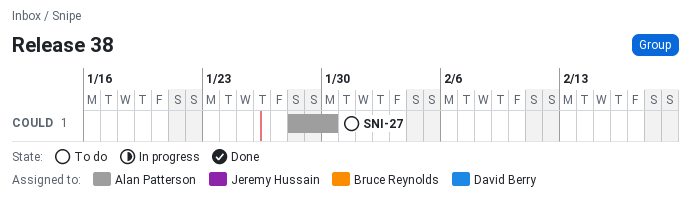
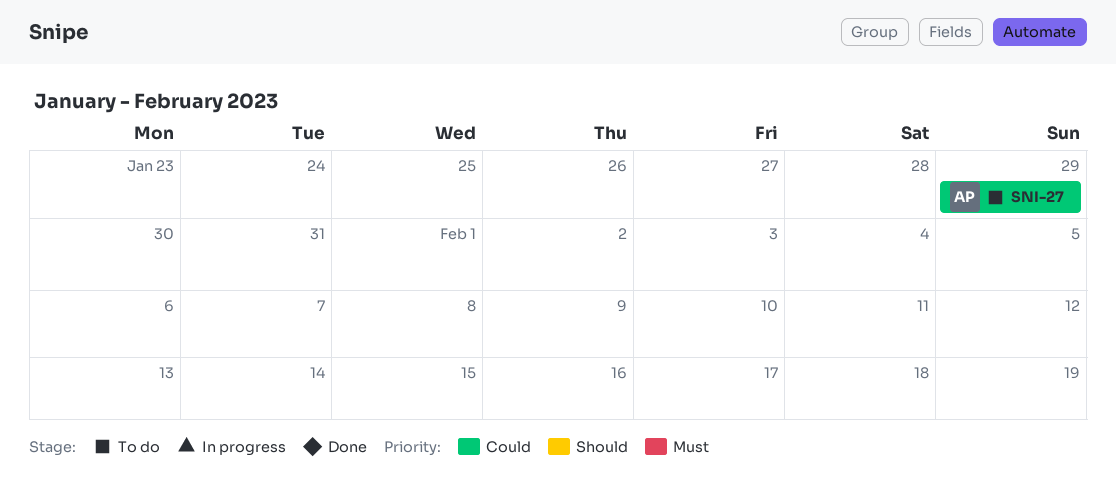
SNI-27, start: Jan 28 -> Jan 29
SNI-27, due: Jan 30 -> Jan 29

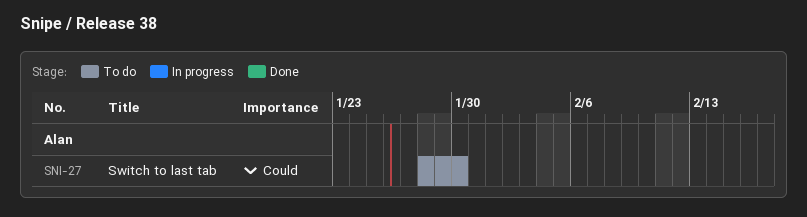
SNI-27, start: Jan 29 -> Jan 28
SNI-27, due: Jan 29 -> Jan 30

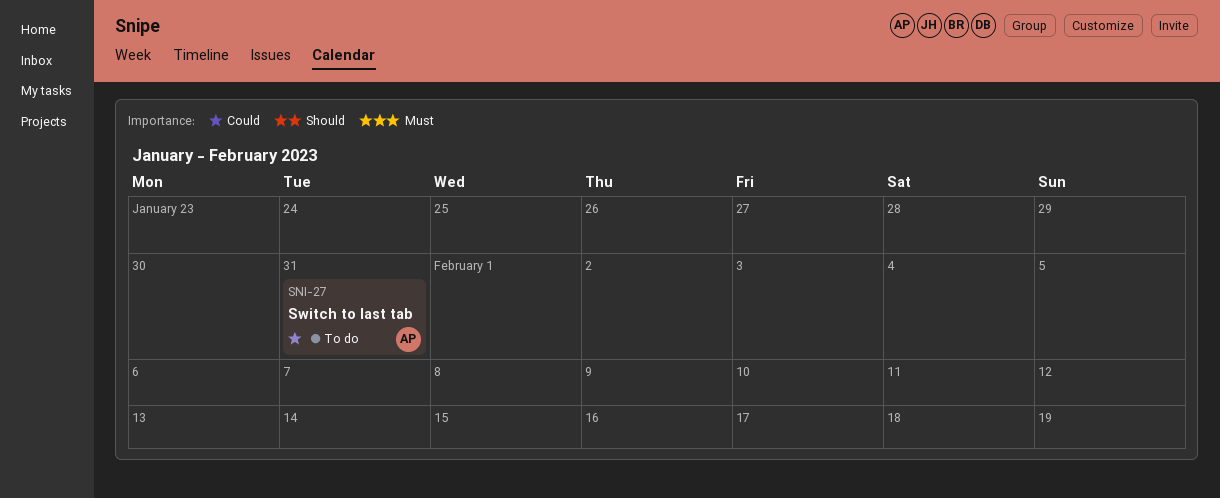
SNI-27, due: Jan 30 -> Jan 31

